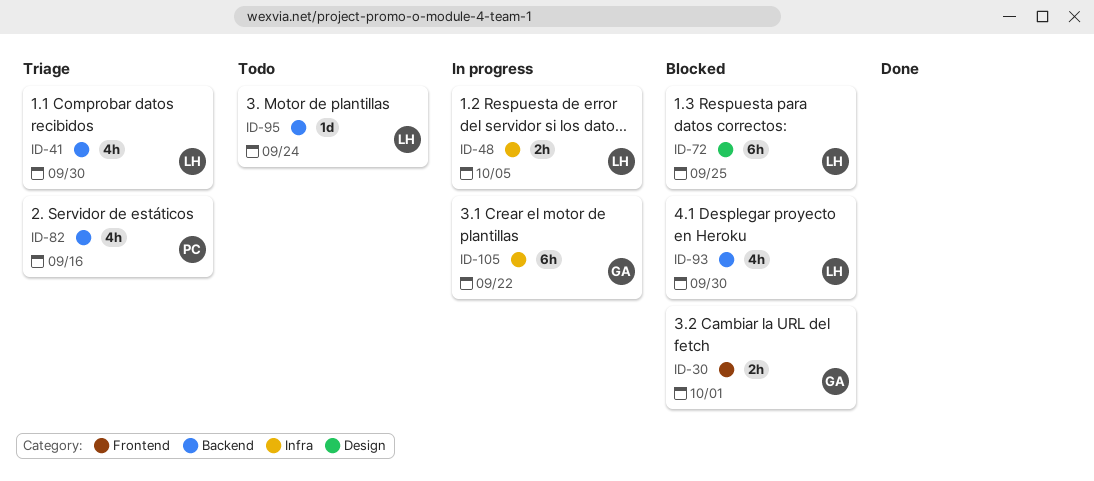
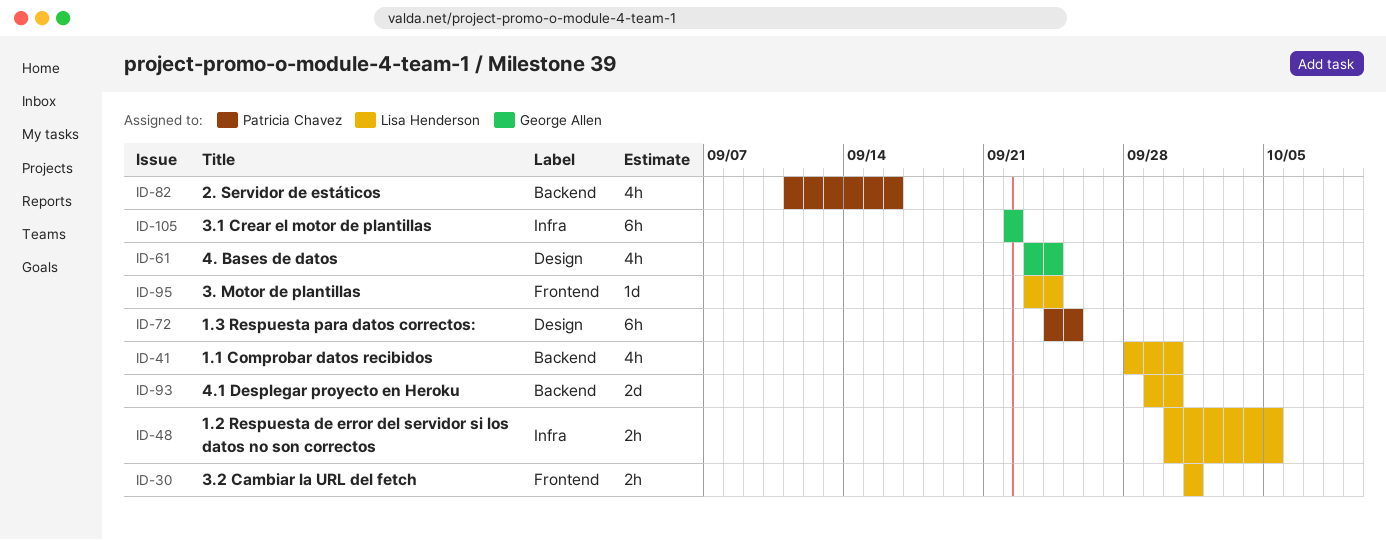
ID-30, owner: George Allen -> Lisa Henderson
ID-61: none -> present
ID-72, owner: Lisa Henderson -> Patricia Chavez
ID-93, estimate: 4h -> 2d
ID-95, label: Backend -> Frontend

